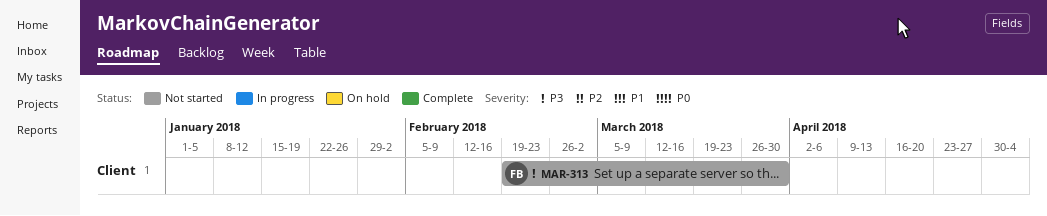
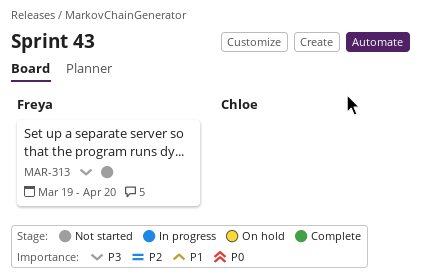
MAR-313, start: Feb 19 -> Mar 19
MAR-313, due: Mar 30 -> Apr 20

